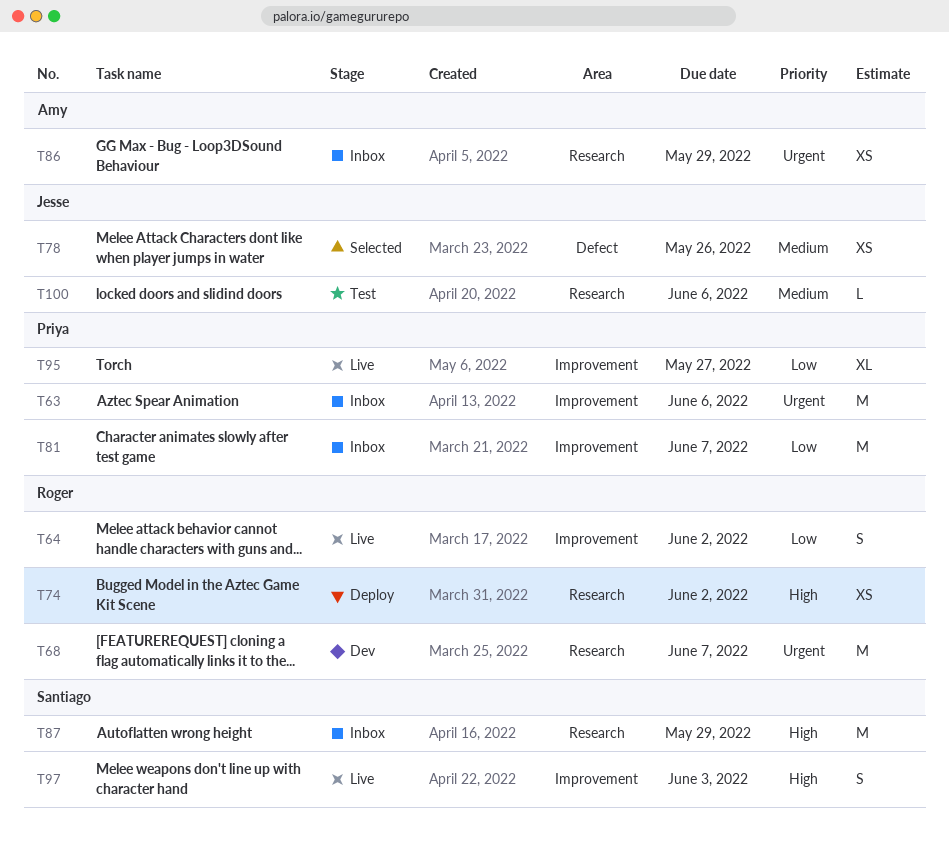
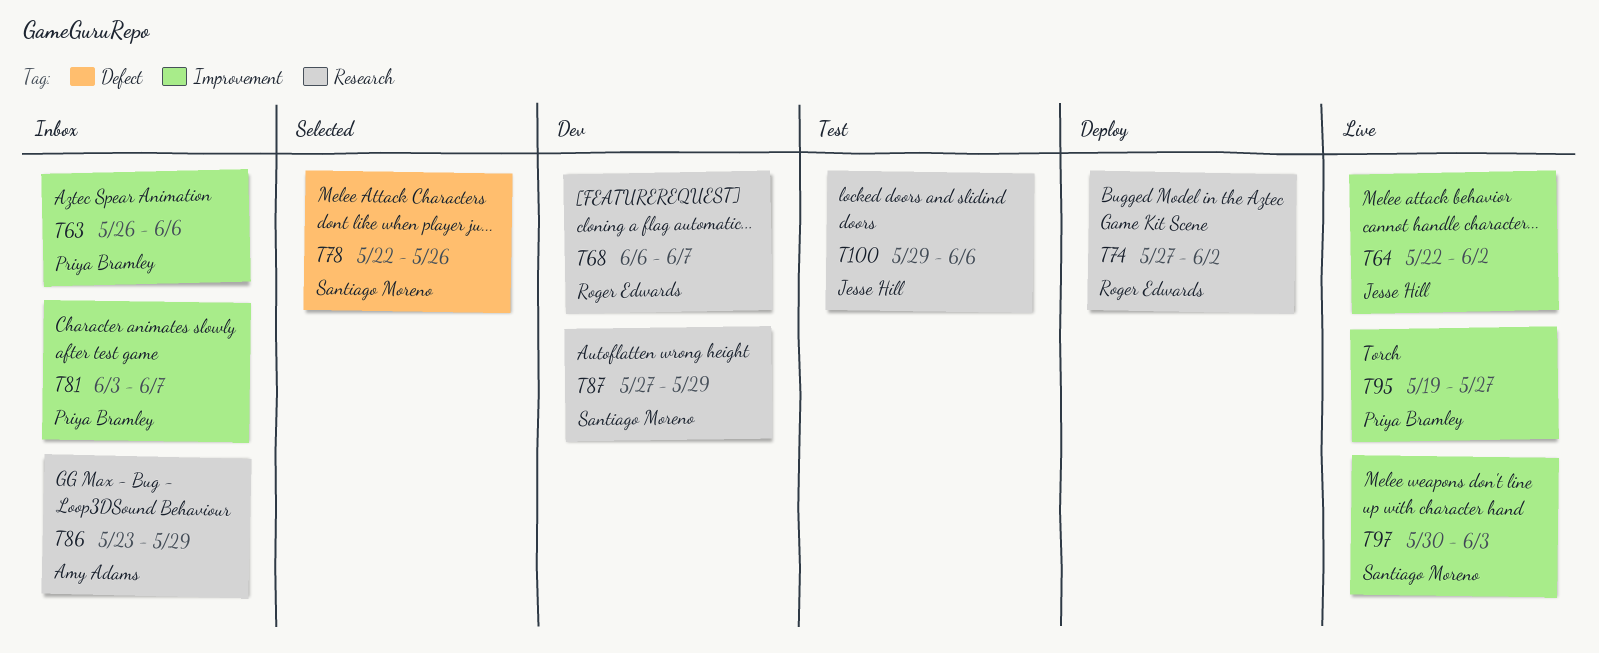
T64, owner: Roger Edwards -> Jesse Hill
T78, owner: Jesse Hill -> Santiago Moreno
T87, status: Inbox -> Dev

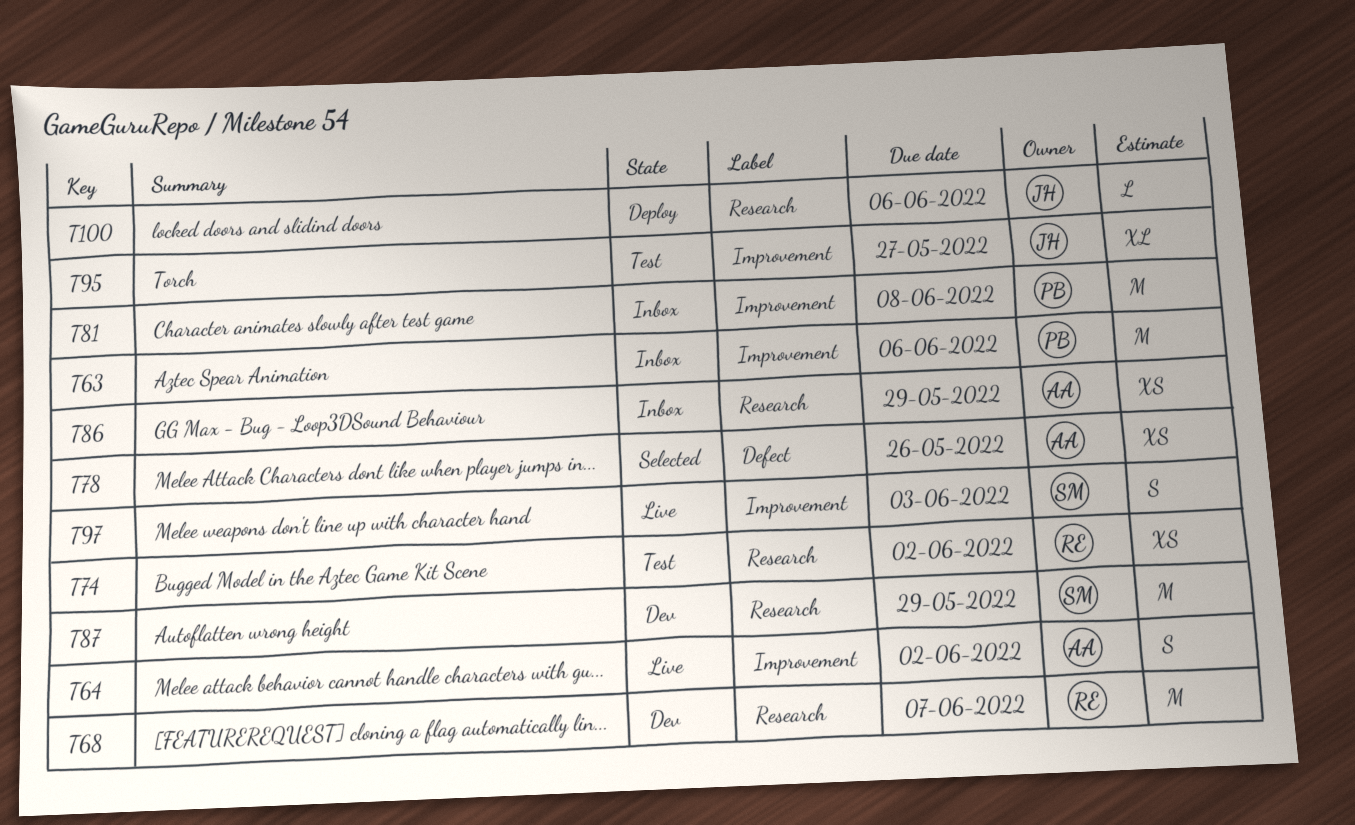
T64, owner: Jesse Hill -> Amy Adams
T74, status: Deploy -> Test
T78, owner: Santiago Moreno -> Amy Adams
T81, due: Jun 7 -> Jun 8
T95, status: Live -> Test
T95, owner: Priya Bramley -> Jesse Hill
T100, status: Test -> Deploy

